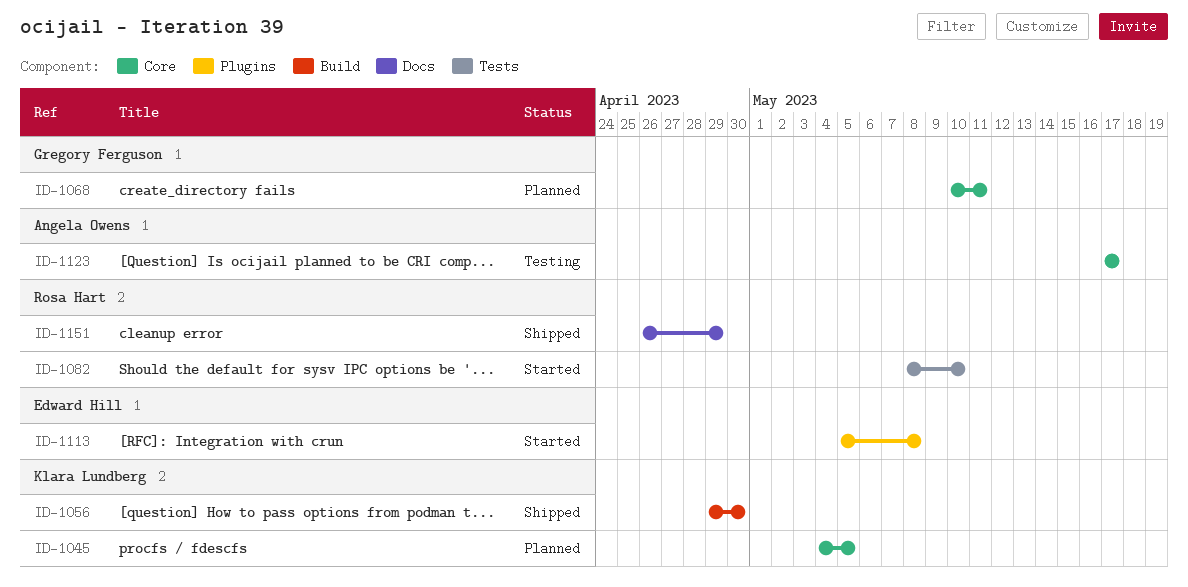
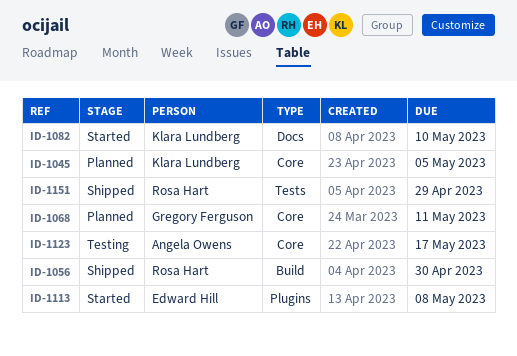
ID-1056, owner: Klara Lundberg -> Rosa Hart
ID-1082, owner: Rosa Hart -> Klara Lundberg
ID-1082, label: Tests -> Docs
ID-1151, label: Docs -> Tests

